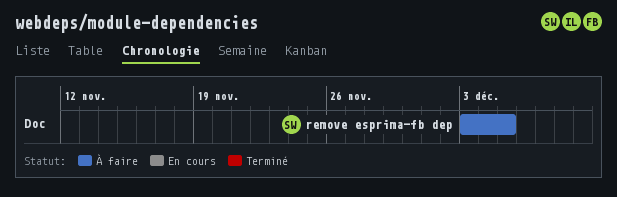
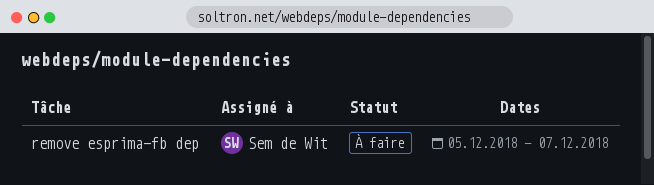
remove esprima-fb dep, start: Dec 3 -> Dec 5
remove esprima-fb dep, due: Dec 5 -> Dec 7

